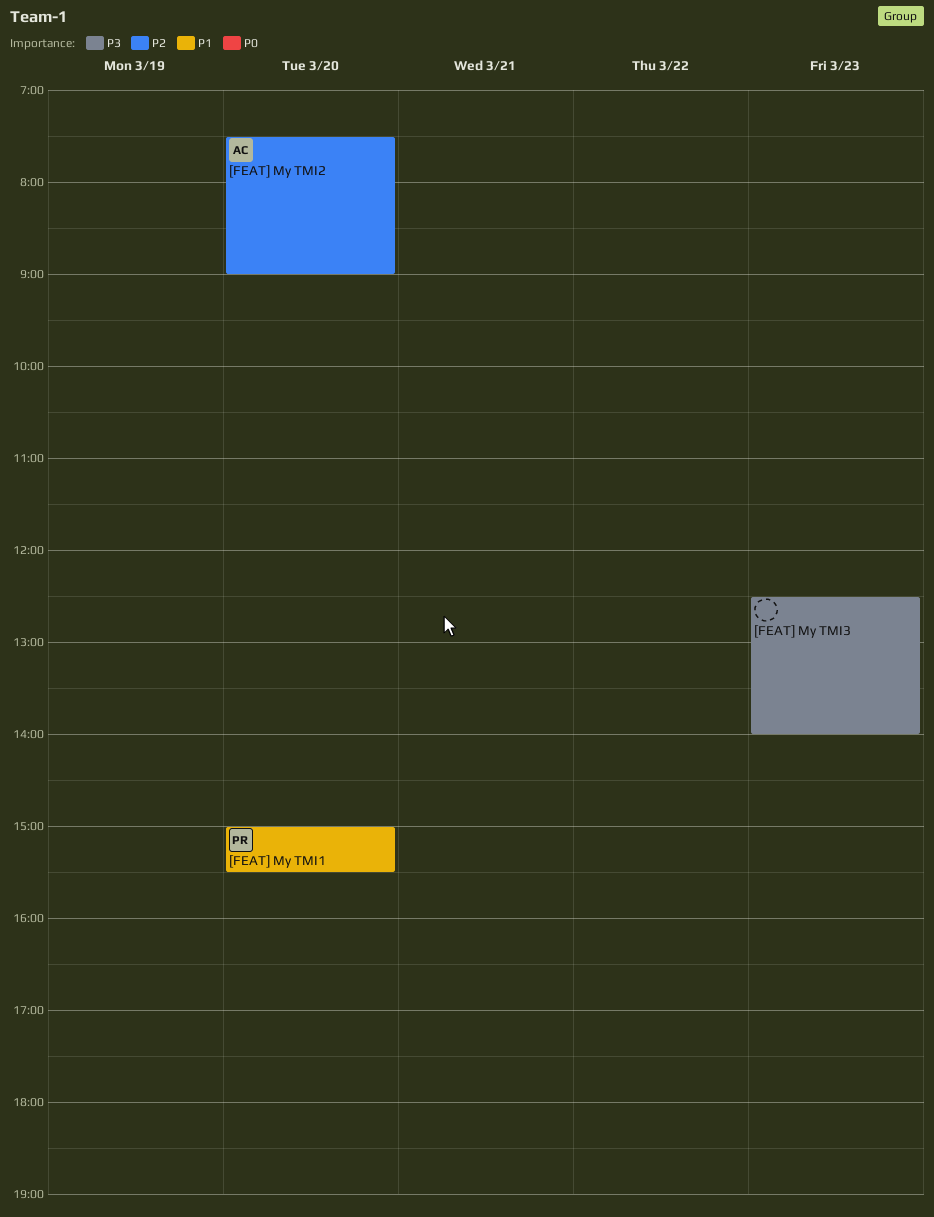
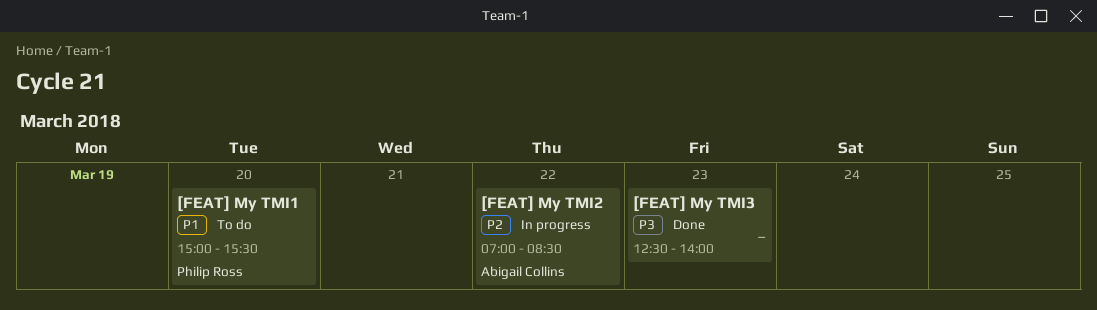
[FEAT] My TMI2, day: Mar 20 -> Mar 22
[FEAT] My TMI2, begins: 07:30 -> 07:00
[FEAT] My TMI2, ends: 09:00 -> 08:30

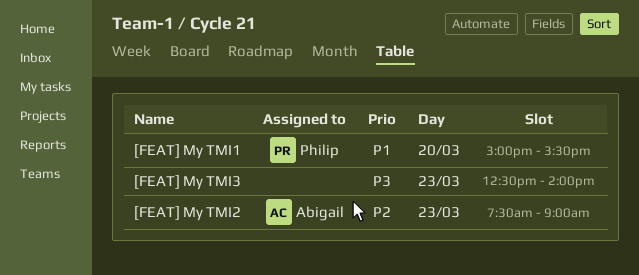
[FEAT] My TMI2, day: Mar 22 -> Mar 23
[FEAT] My TMI2, begins: 07:00 -> 07:30
[FEAT] My TMI2, ends: 08:30 -> 09:00

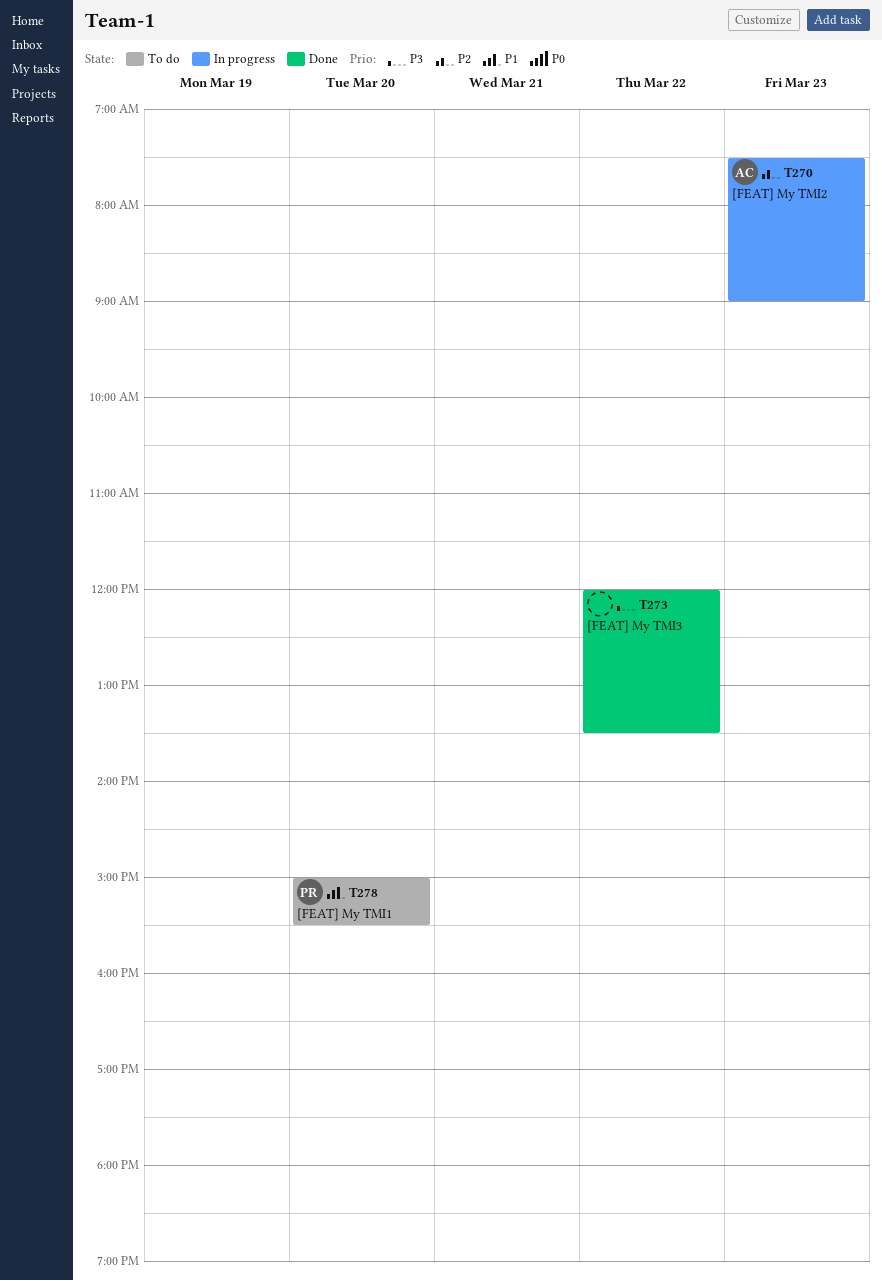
[FEAT] My TMI3, day: Mar 23 -> Mar 22
[FEAT] My TMI3, begins: 12:30 -> 12:00
[FEAT] My TMI3, ends: 14:00 -> 13:30

